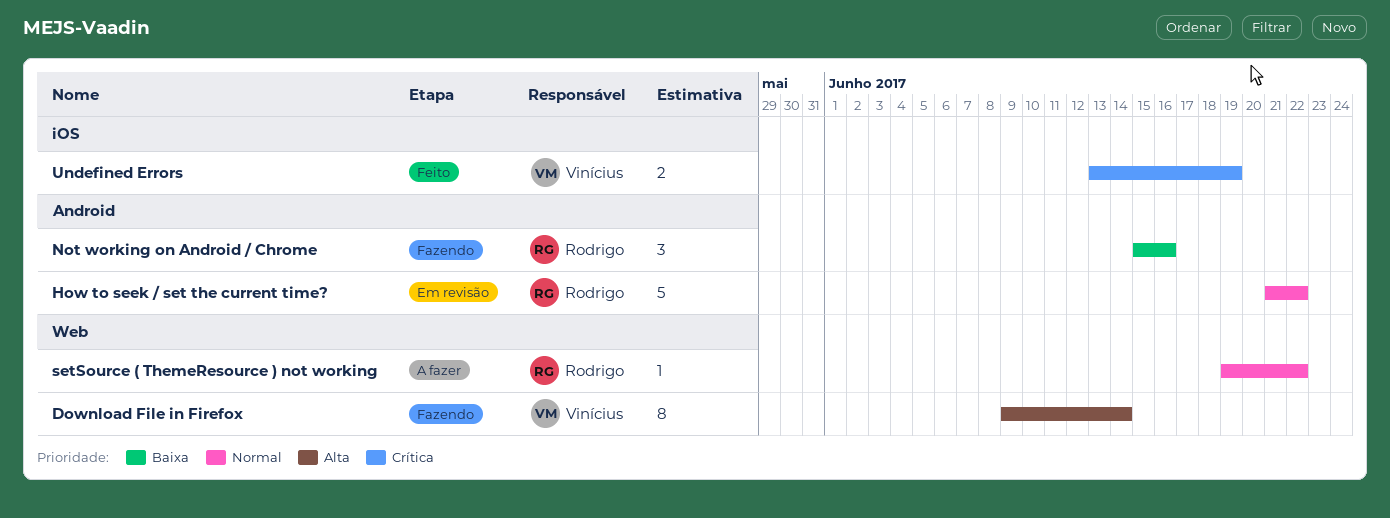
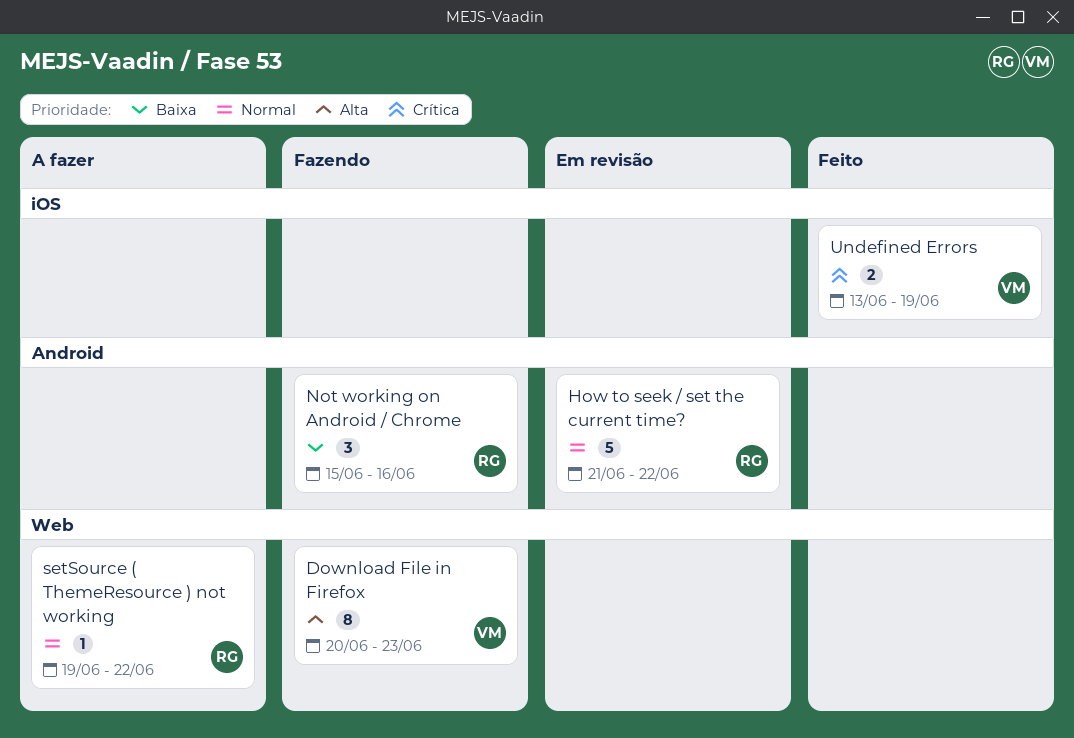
Download File in Firefox, start: Jun 9 -> Jun 20
Download File in Firefox, due: Jun 14 -> Jun 23

